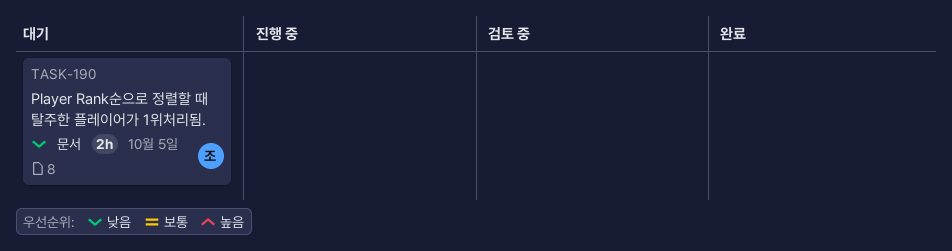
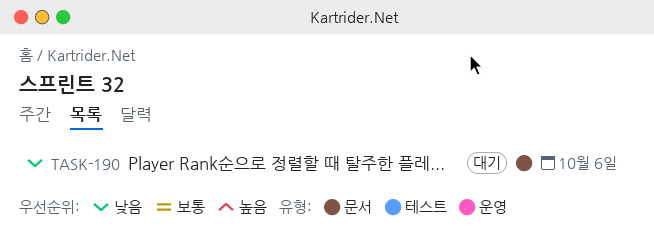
TASK-190, due: Oct 5 -> Oct 6

